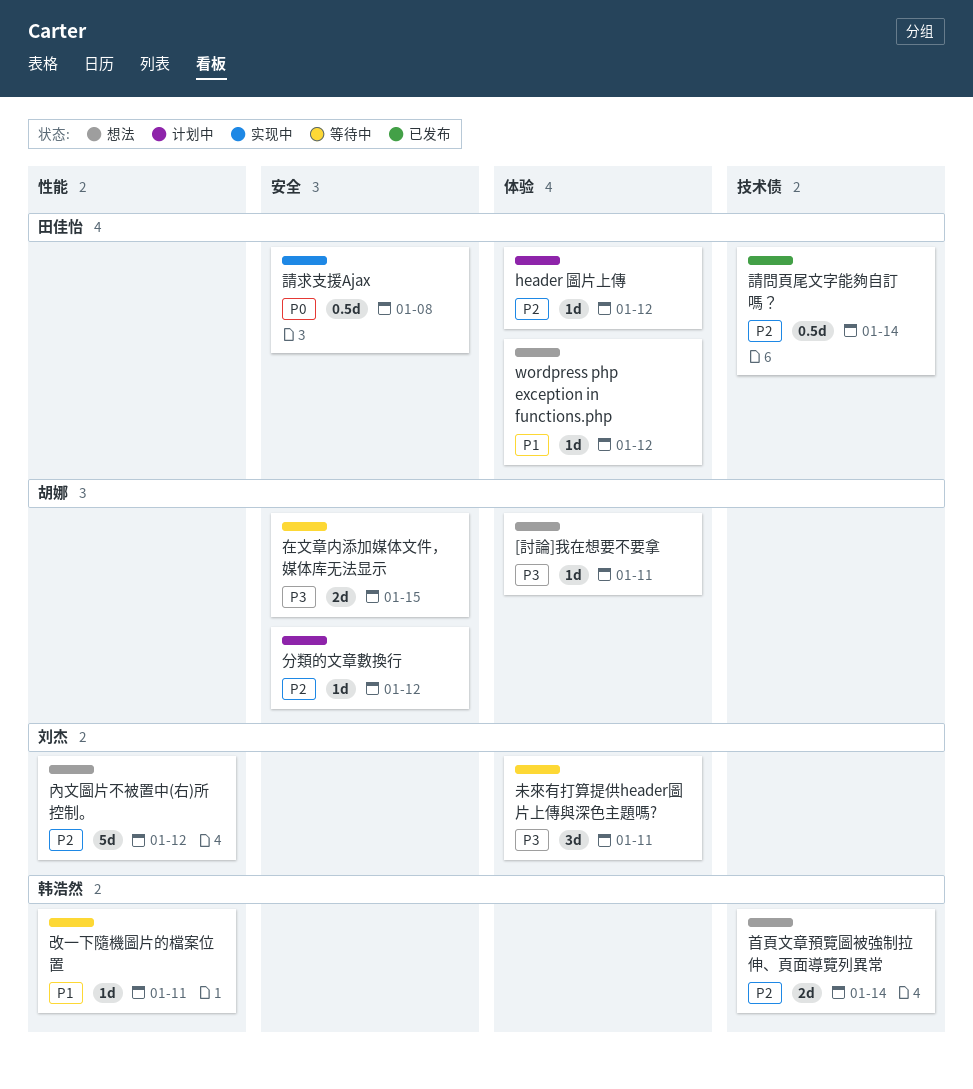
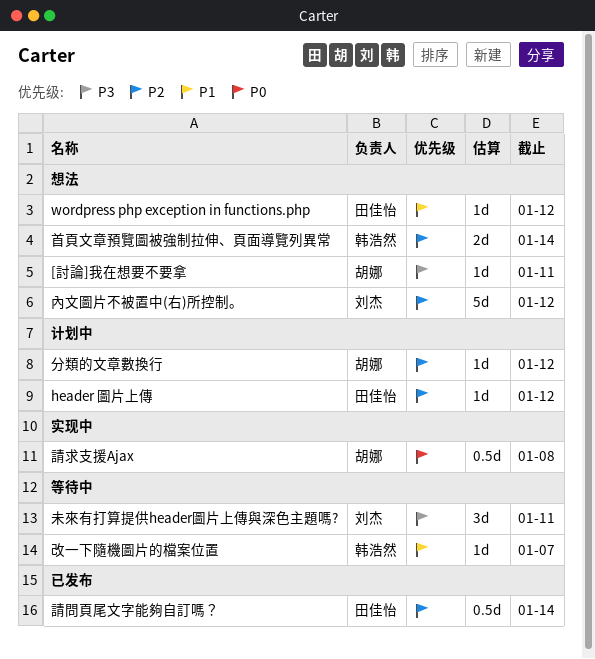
在文章内添加媒体文件，媒体库无法显示: present -> none
改一下隨機圖片的檔案位置, due: Jan 11 -> Jan 7
請求支援Ajax, owner: 田佳怡 -> 胡娜

